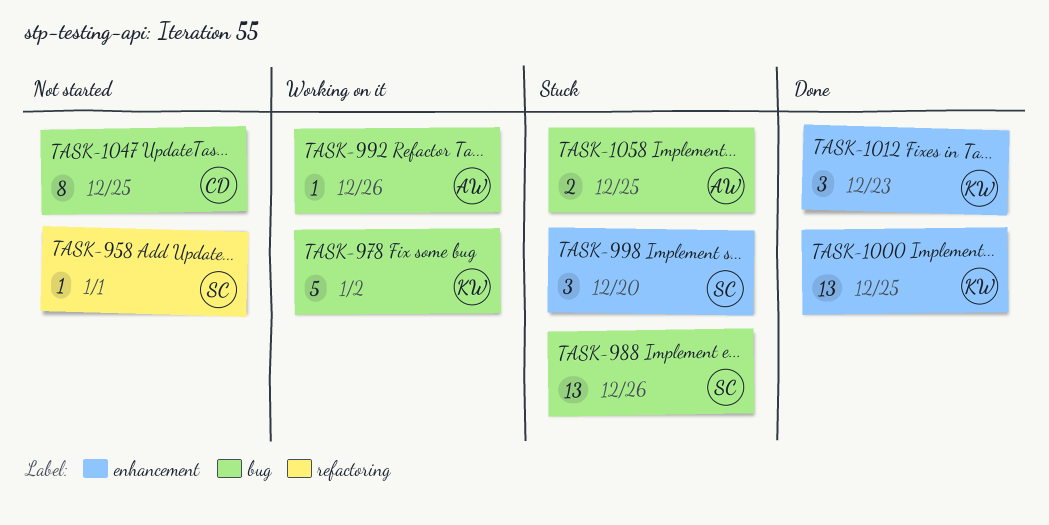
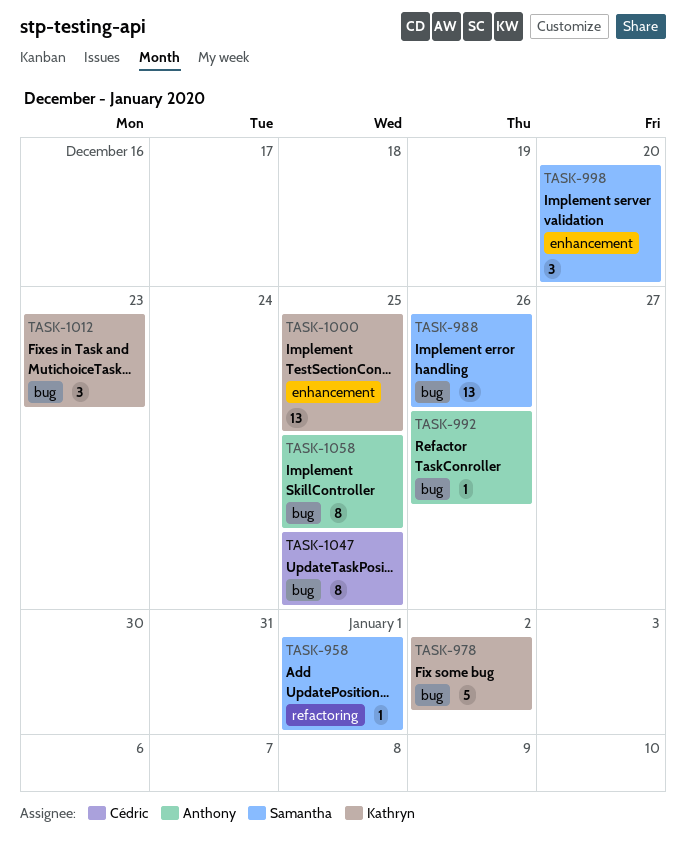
TASK-1012, label: enhancement -> bug
TASK-1058, estimate: 2 -> 8

